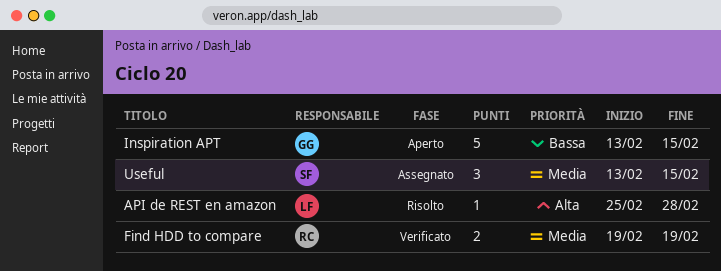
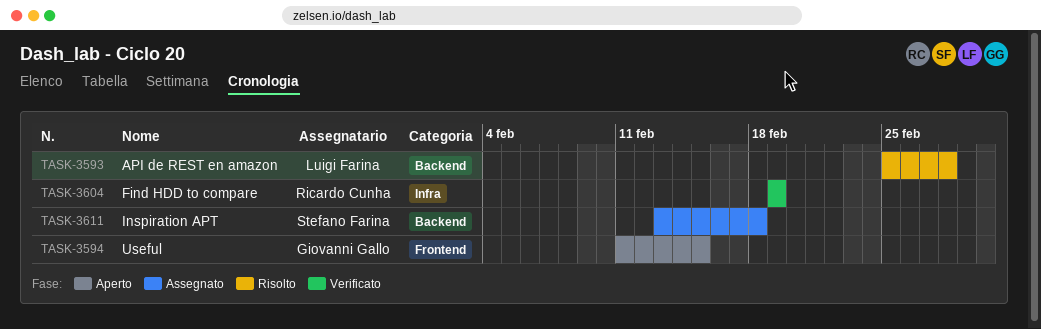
Inspiration APT, status: Aperto -> Assegnato
Inspiration APT, owner: Giovanni Gallo -> Stefano Farina
Inspiration APT, due: Feb 15 -> Feb 18
Useful, status: Assegnato -> Aperto
Useful, owner: Stefano Farina -> Giovanni Gallo
Useful, start: Feb 13 -> Feb 11

